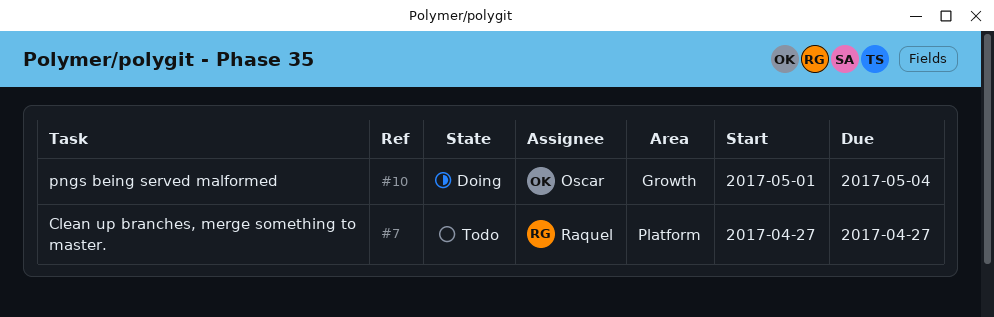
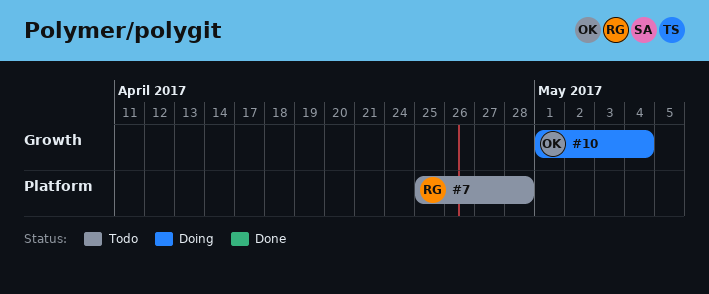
#7, start: Apr 27 -> Apr 25
#7, due: Apr 27 -> Apr 28

